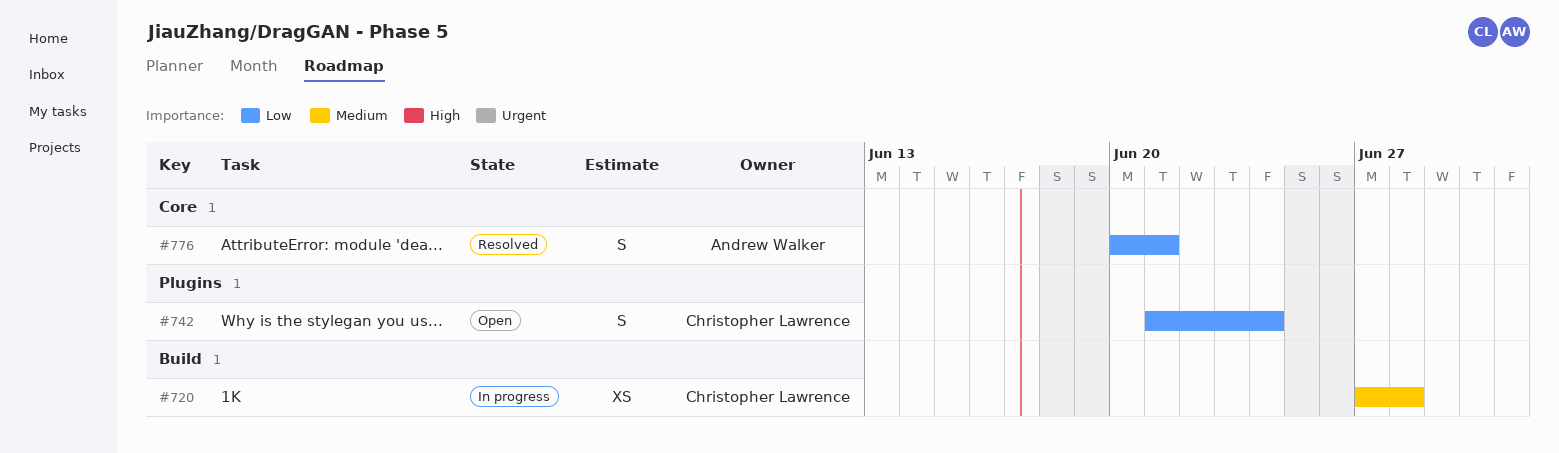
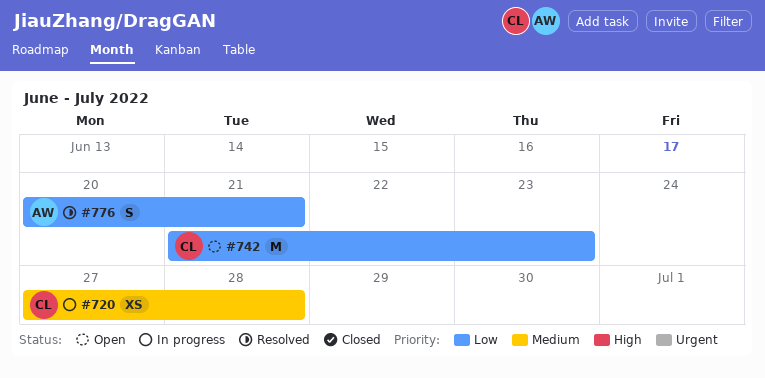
#742, estimate: S -> M
#742, due: Jun 24 -> Jun 23

